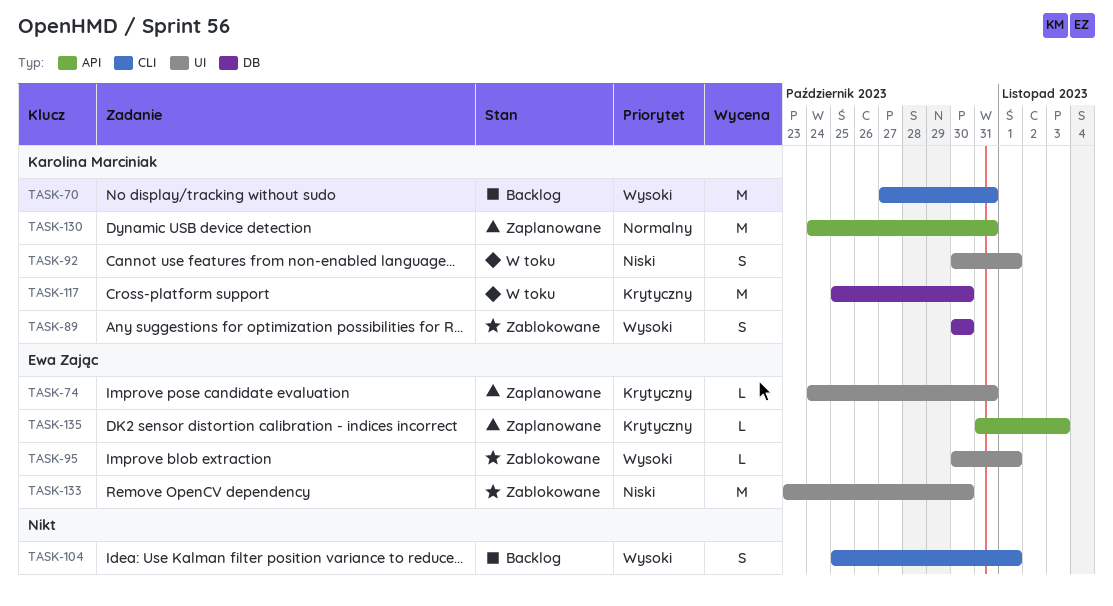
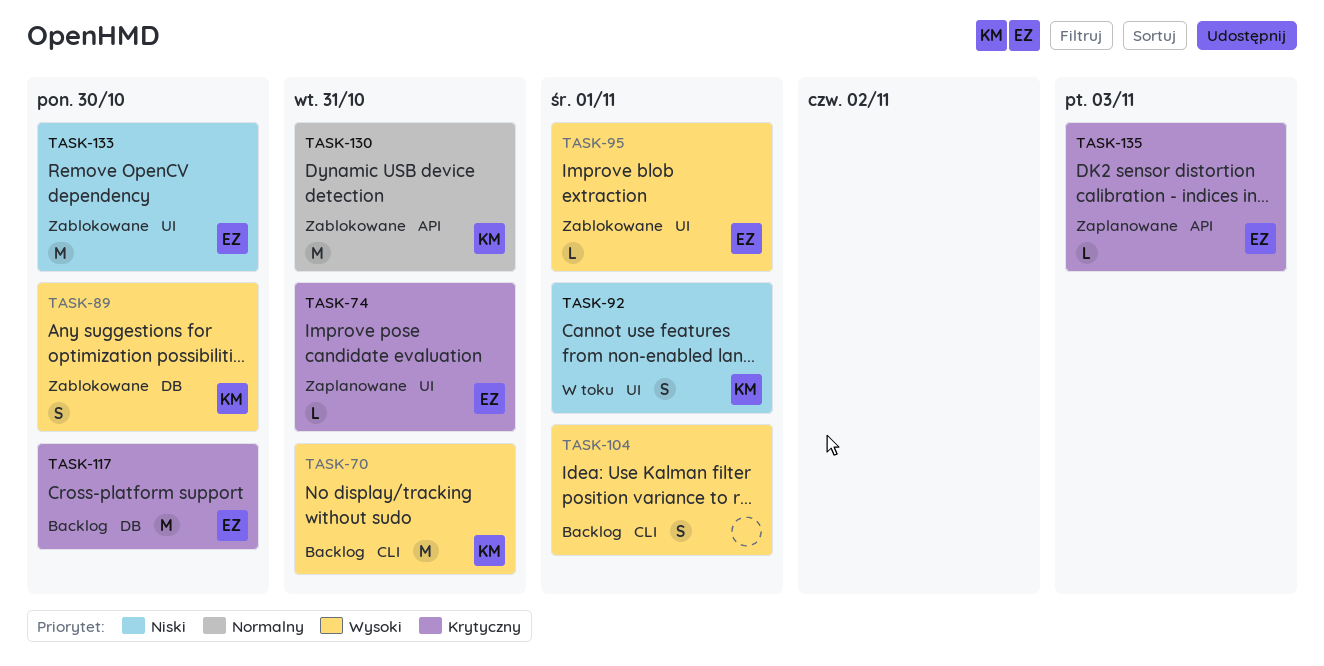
TASK-117, status: W toku -> Backlog
TASK-117, owner: Karolina Marciniak -> Ewa Zając
TASK-130, status: Zaplanowane -> Zablokowane

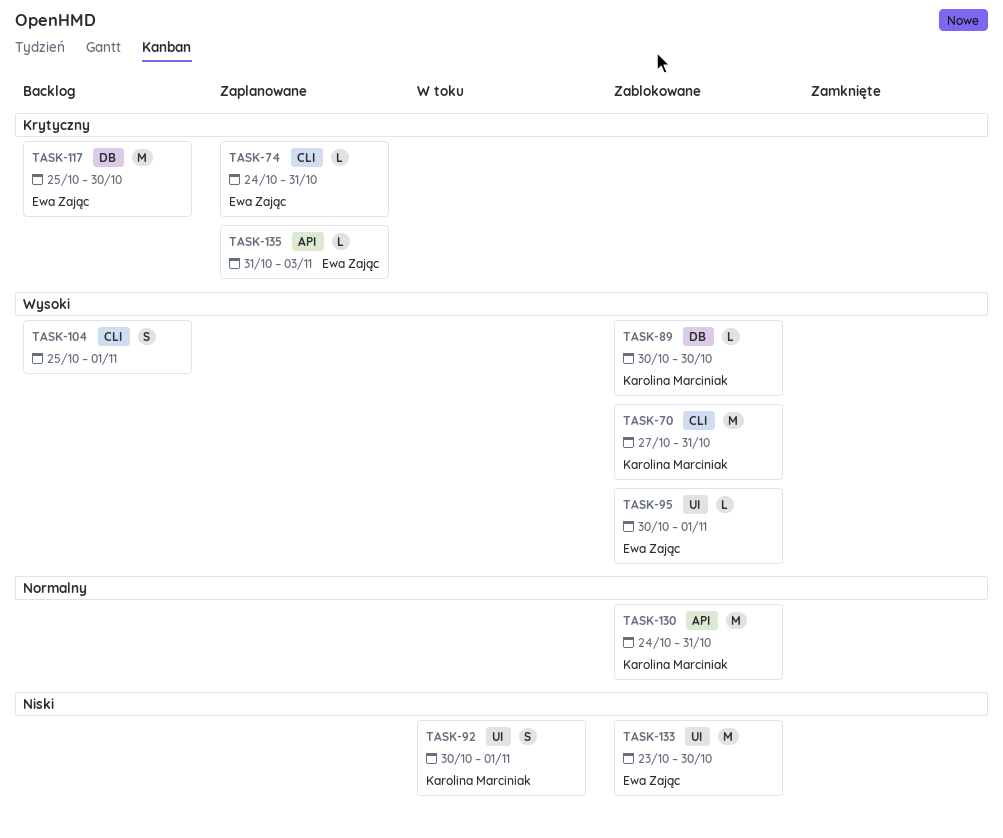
TASK-70, status: Backlog -> Zablokowane
TASK-74, label: UI -> CLI
TASK-89, estimate: S -> L

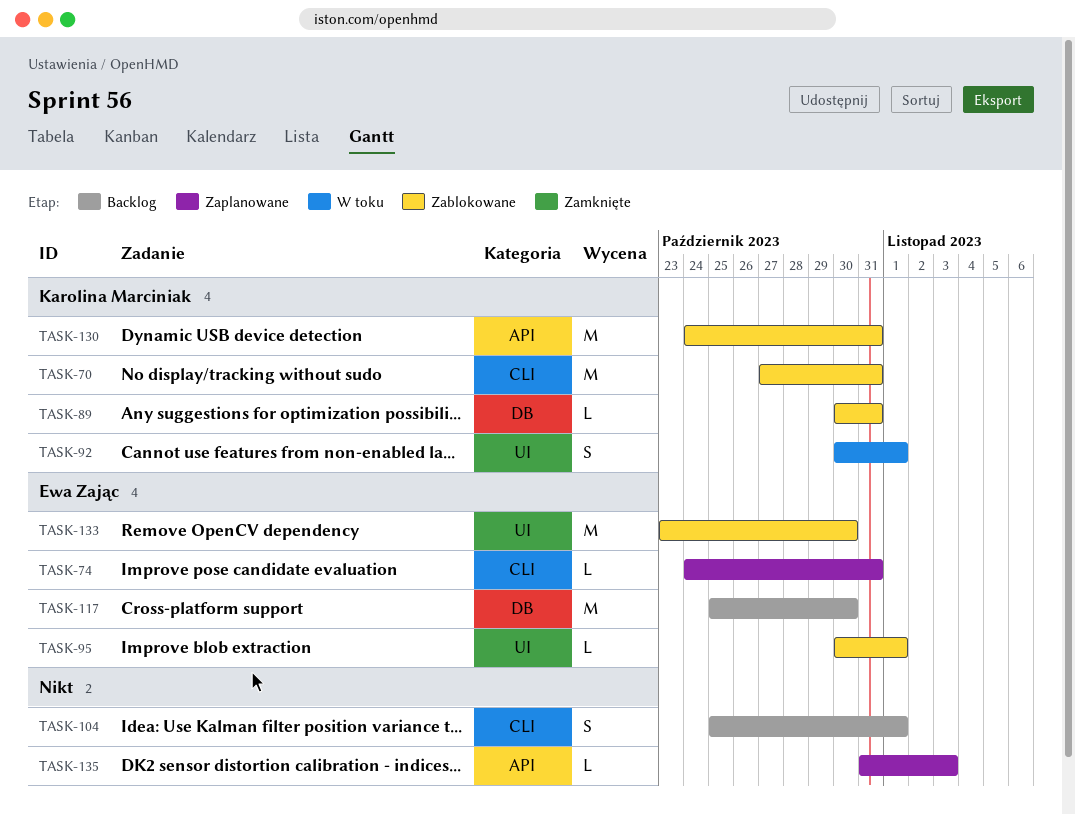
TASK-89, due: Oct 30 -> Oct 31
TASK-135, owner: Ewa Zając -> none

